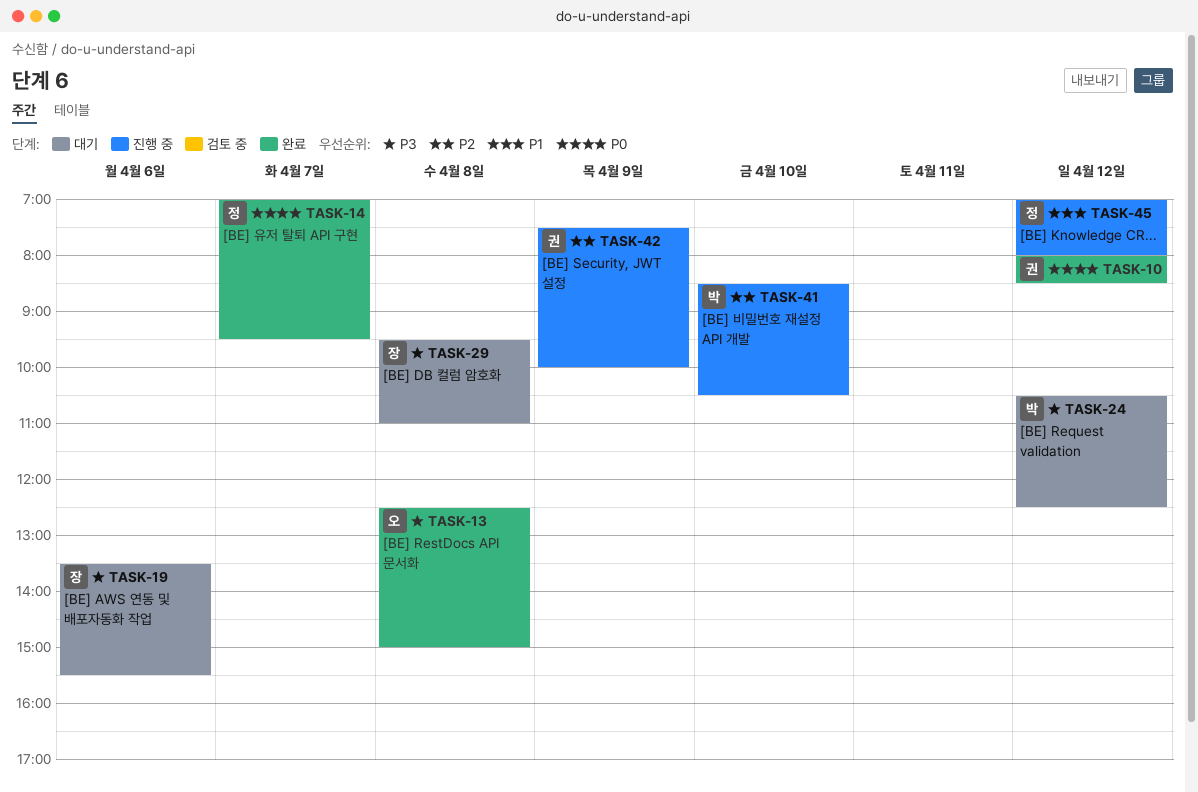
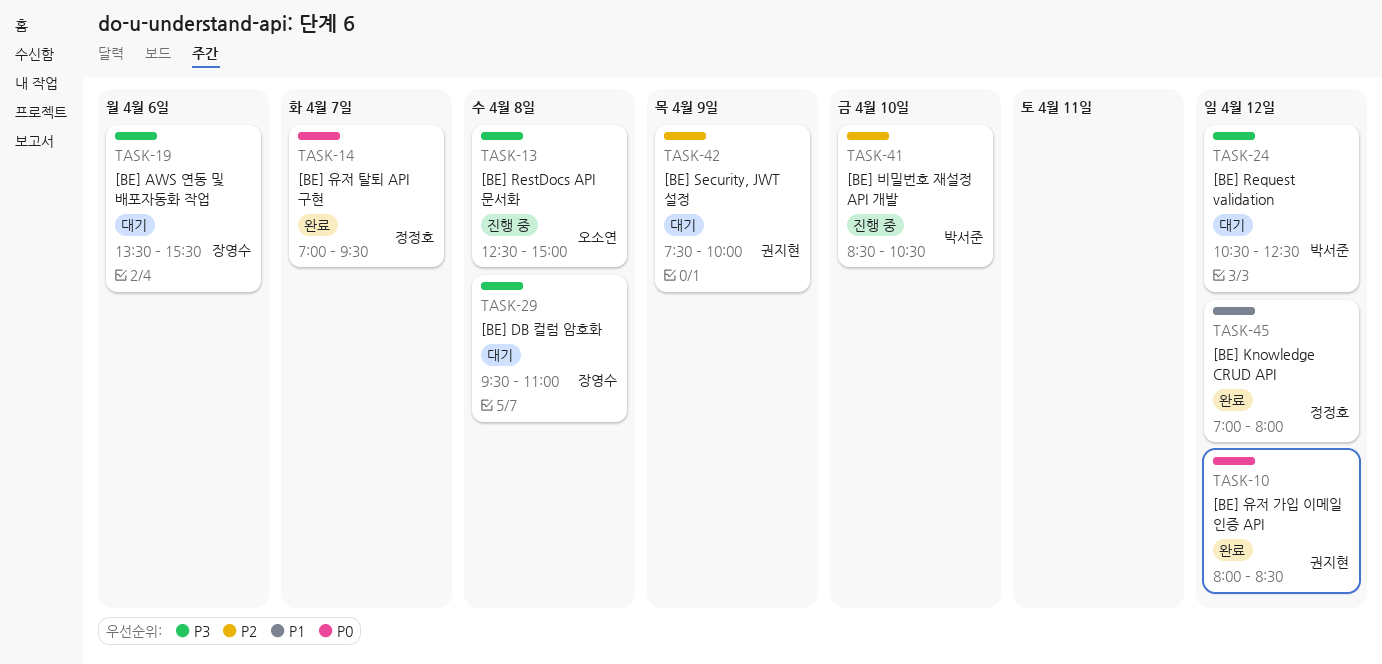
TASK-13, status: 완료 -> 진행 중
TASK-42, status: 진행 중 -> 대기
TASK-45, status: 진행 중 -> 완료

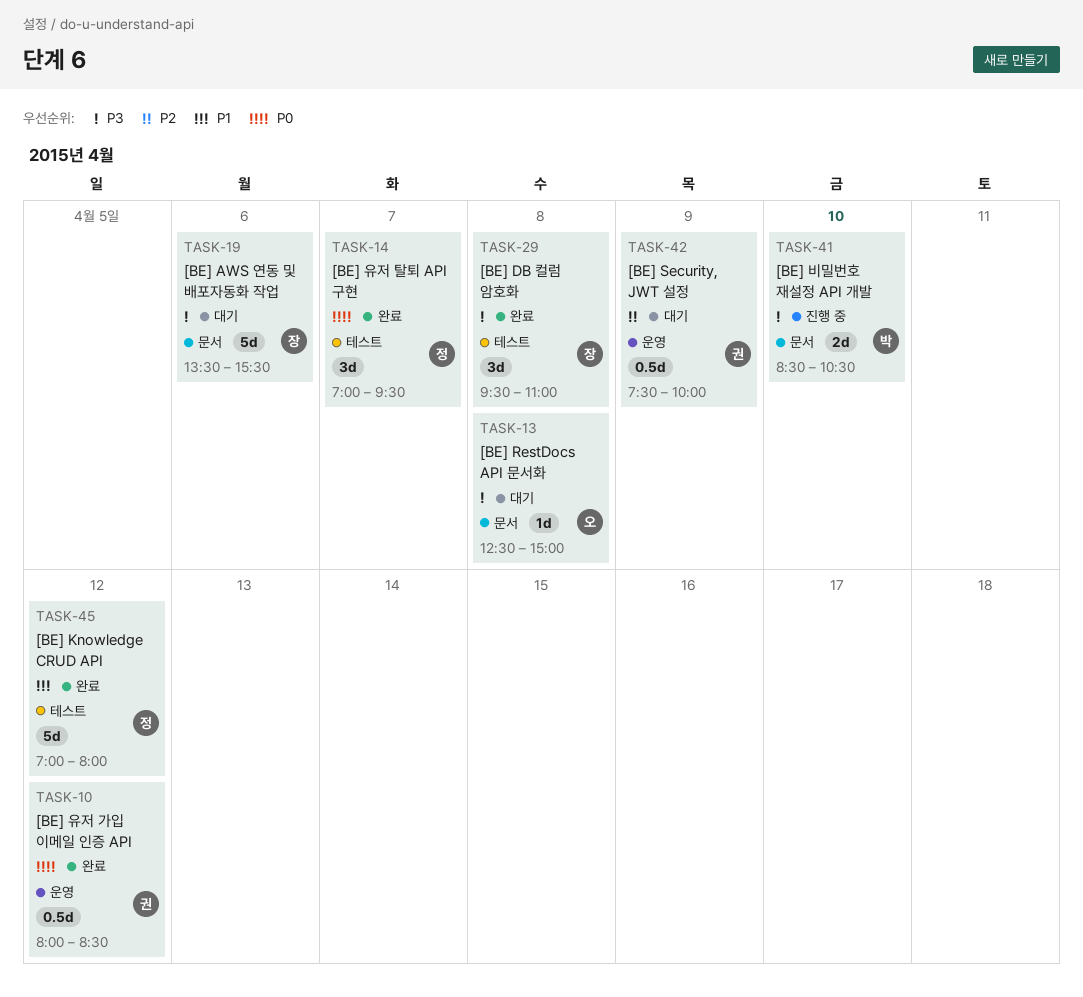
TASK-13, status: 진행 중 -> 대기
TASK-24: present -> none
TASK-29, status: 대기 -> 완료
TASK-41, priority: P2 -> P3

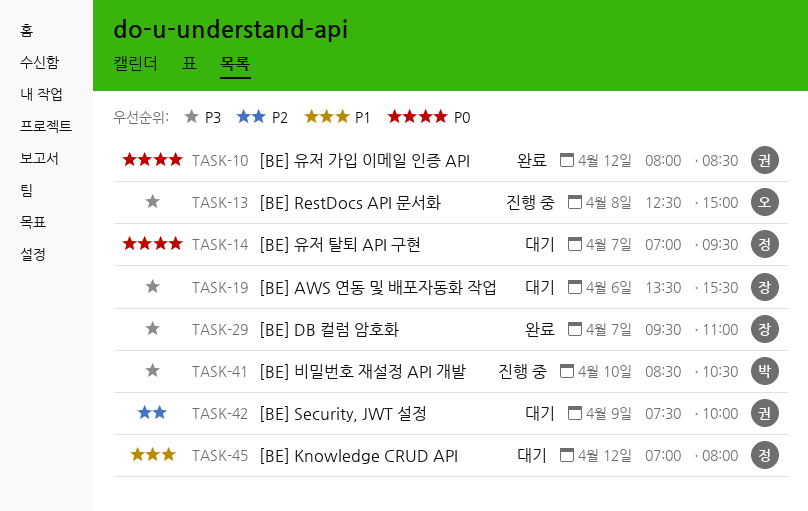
TASK-13, status: 대기 -> 진행 중
TASK-14, status: 완료 -> 대기
TASK-29, day: Apr 8 -> Apr 7
TASK-45, status: 완료 -> 대기

